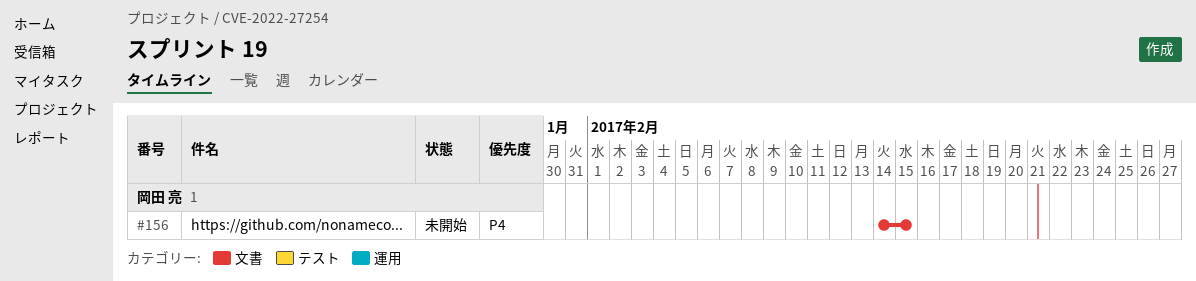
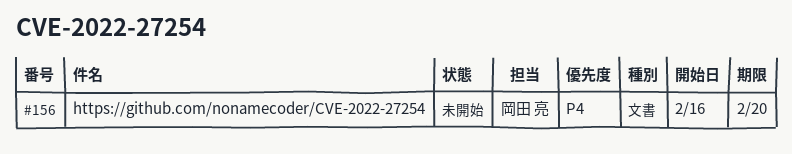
#156, start: Feb 14 -> Feb 16
#156, due: Feb 15 -> Feb 20

